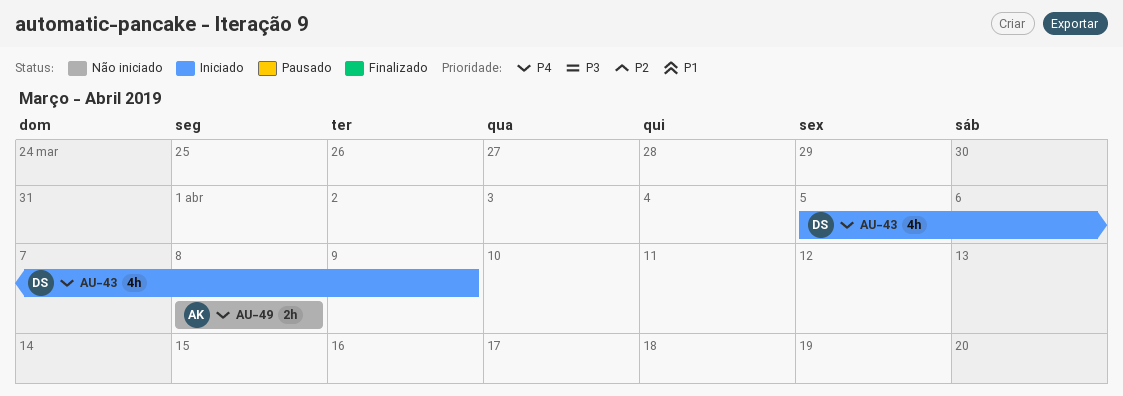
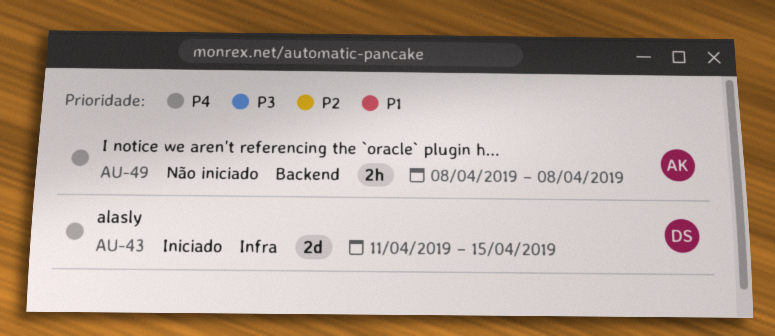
AU-43, estimate: 4h -> 2d
AU-43, start: Apr 5 -> Apr 11
AU-43, due: Apr 9 -> Apr 15

